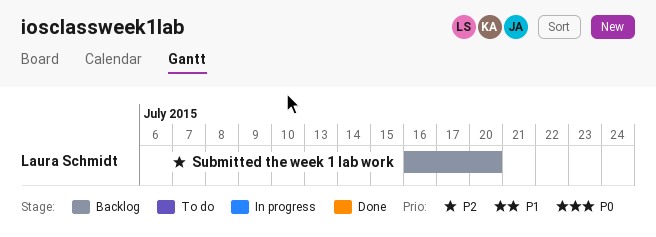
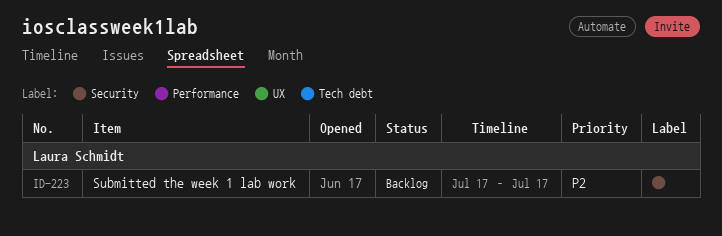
Submitted the week 1 lab work, start: Jul 16 -> Jul 17
Submitted the week 1 lab work, due: Jul 20 -> Jul 17

